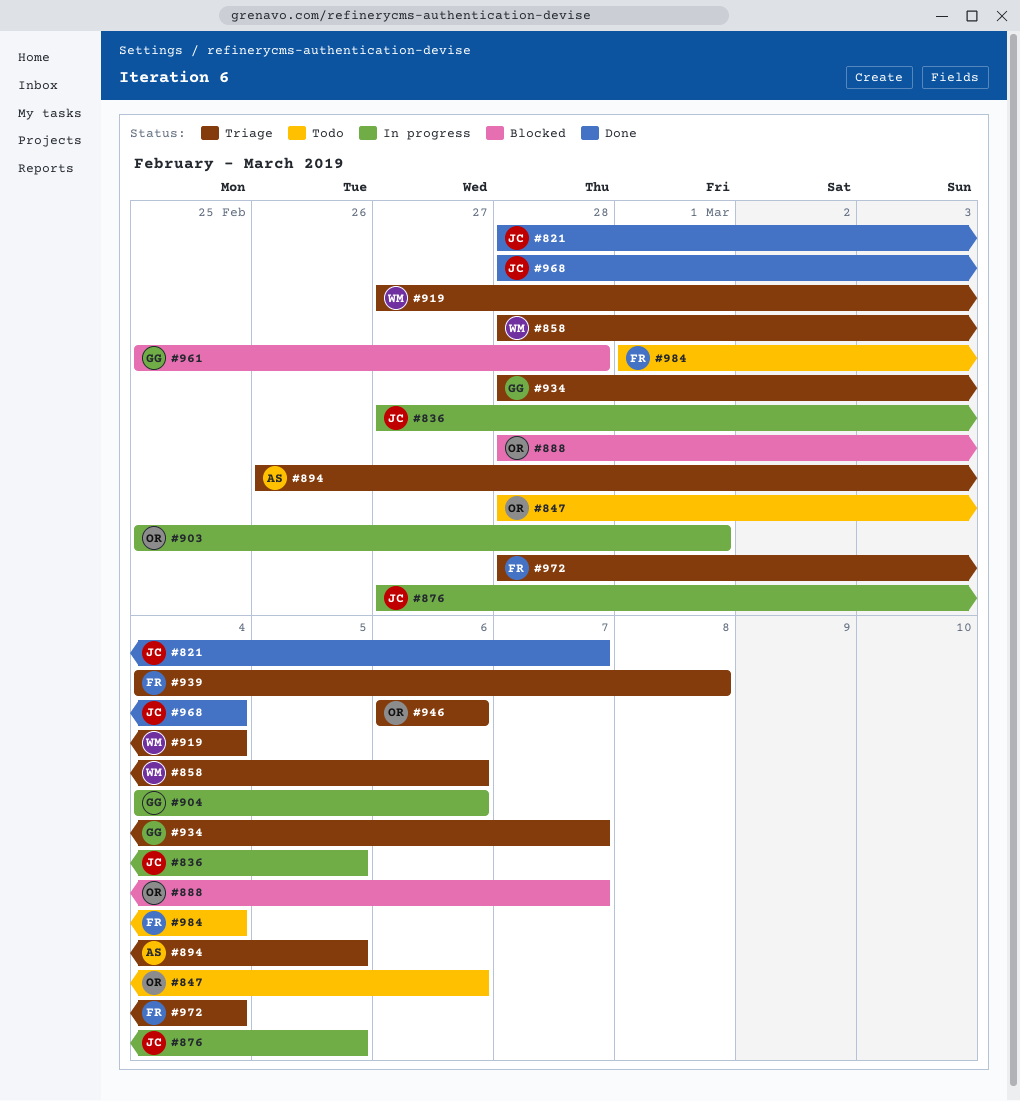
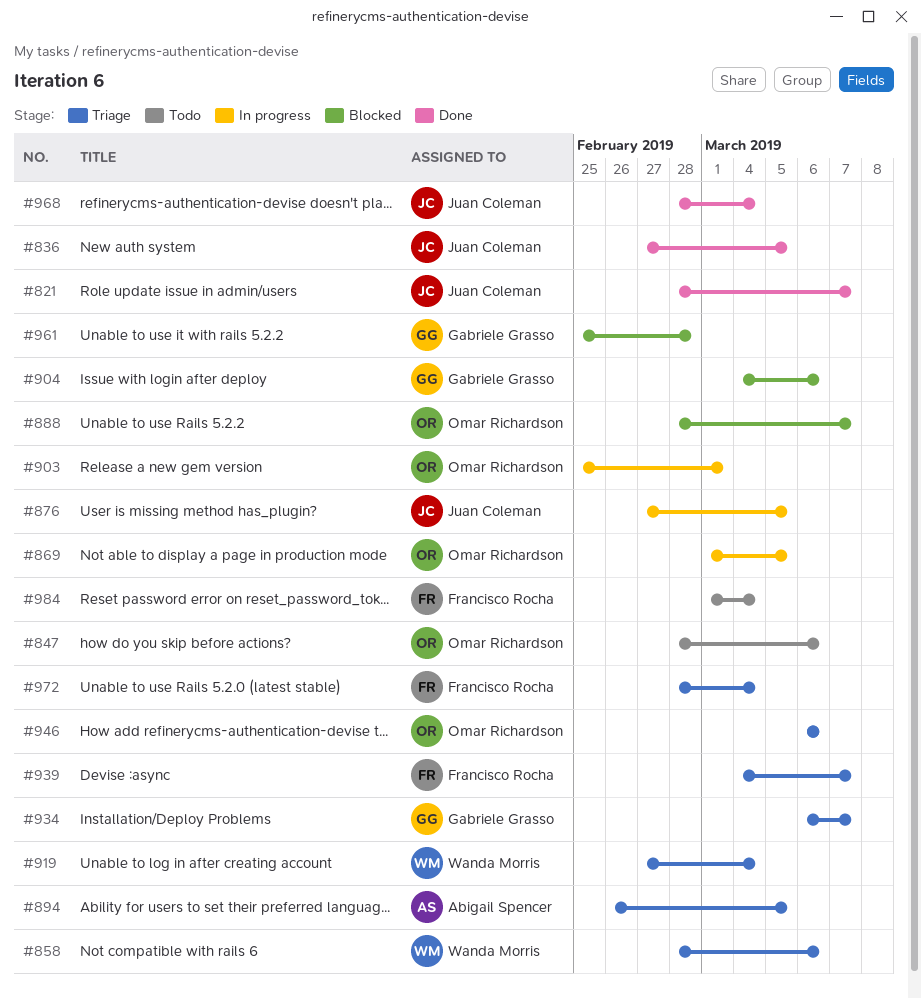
#836, status: In progress -> Done
#869: none -> present
#904, status: In progress -> Blocked
#934, start: Feb 28 -> Mar 6
#939, due: Mar 8 -> Mar 7

